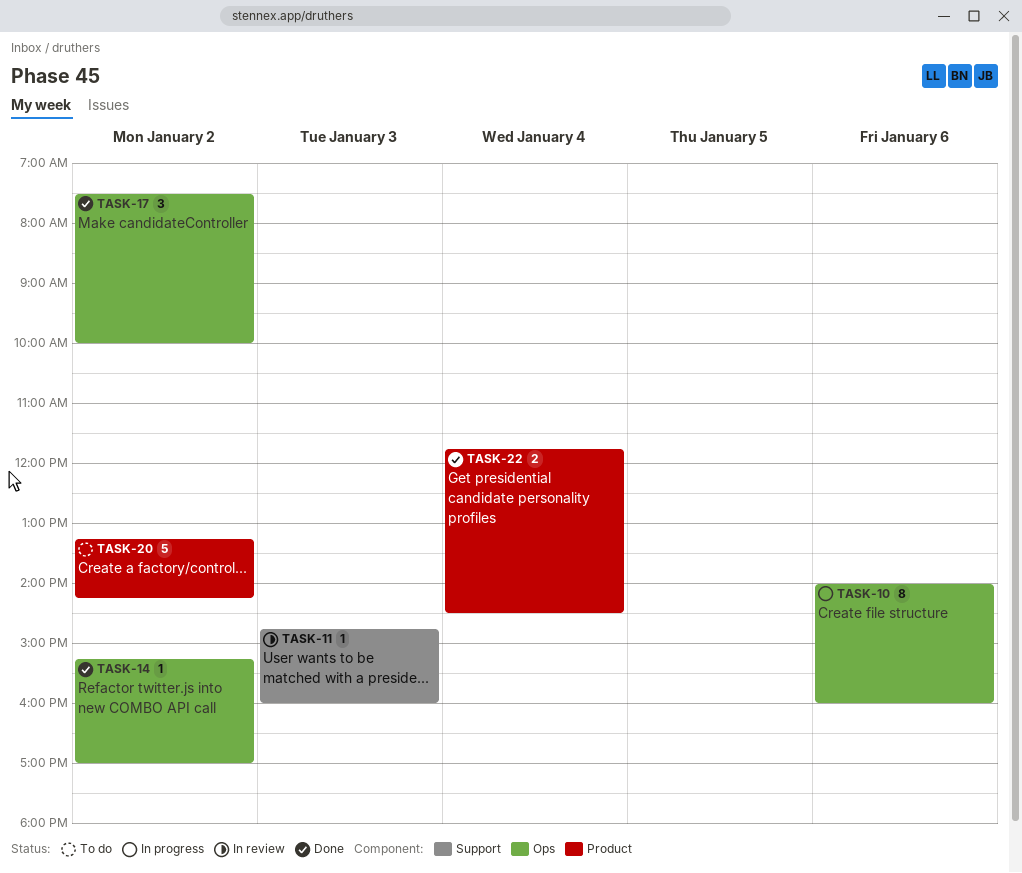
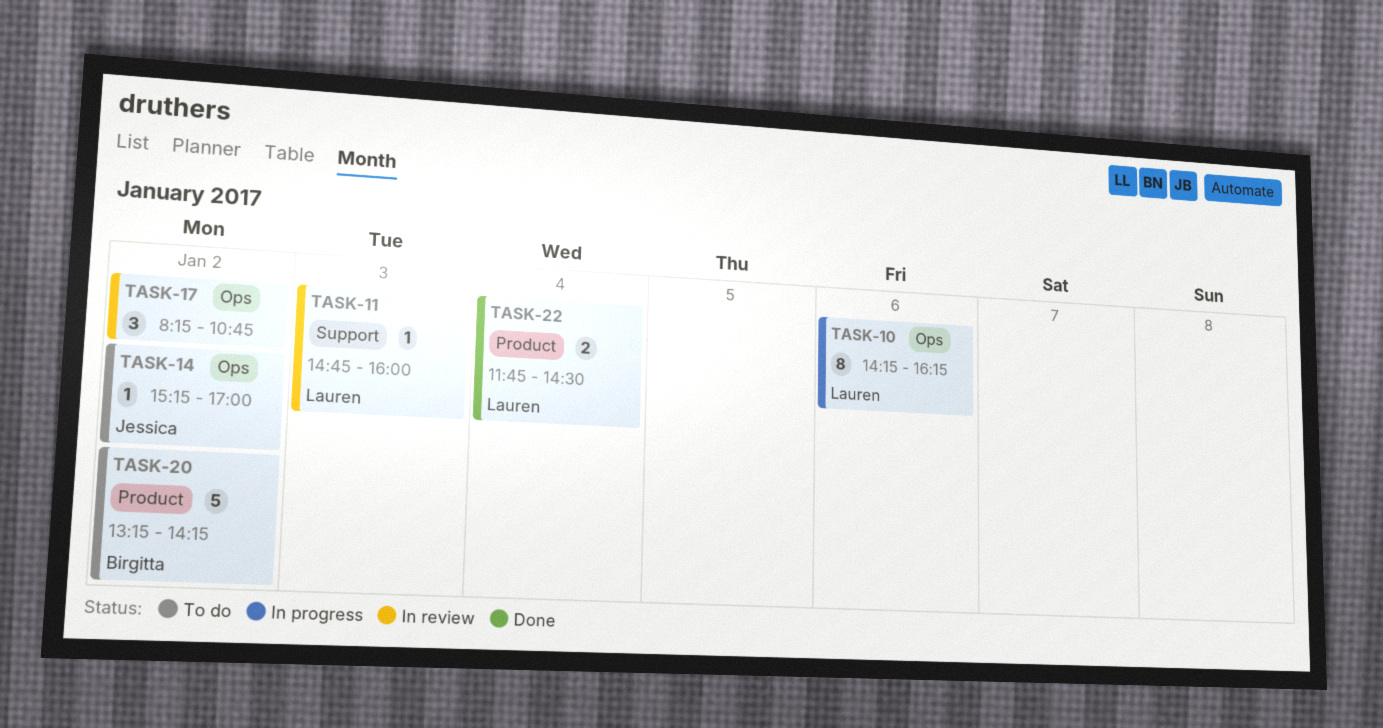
TASK-10, begins: 14:00 -> 14:15
TASK-10, ends: 16:00 -> 16:15
TASK-14, status: Done -> To do
TASK-17, status: Done -> In review
TASK-17, begins: 07:30 -> 08:15
TASK-17, ends: 10:00 -> 10:45

